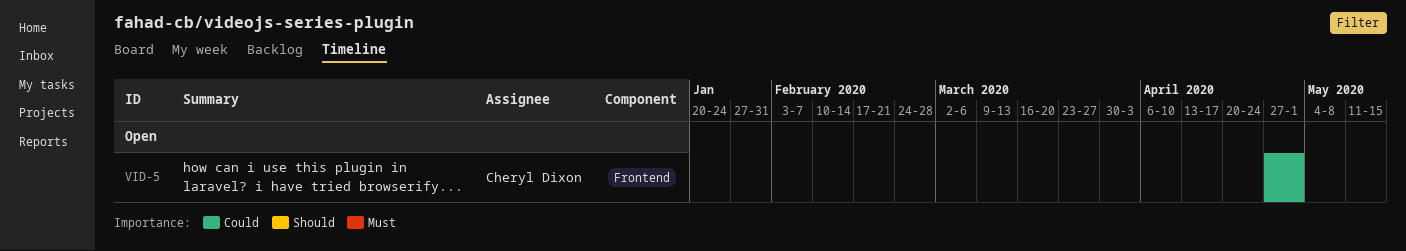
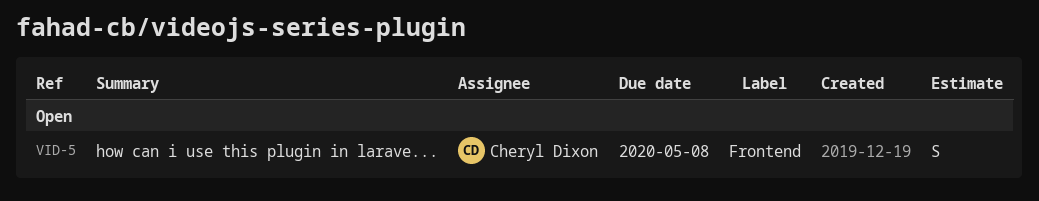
VID-5, due: May 1 -> May 8

